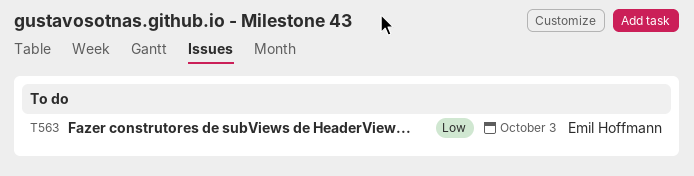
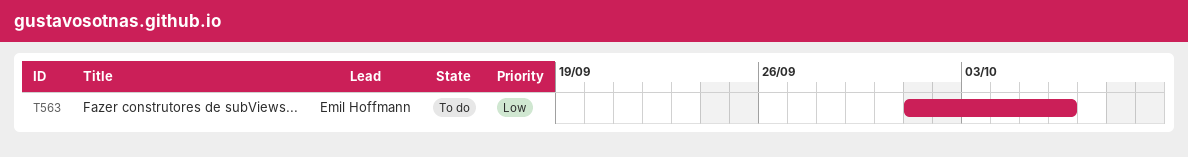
T563, due: Oct 3 -> Oct 6

